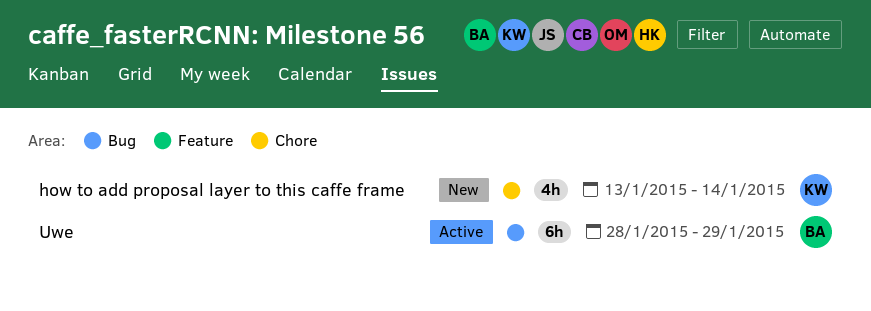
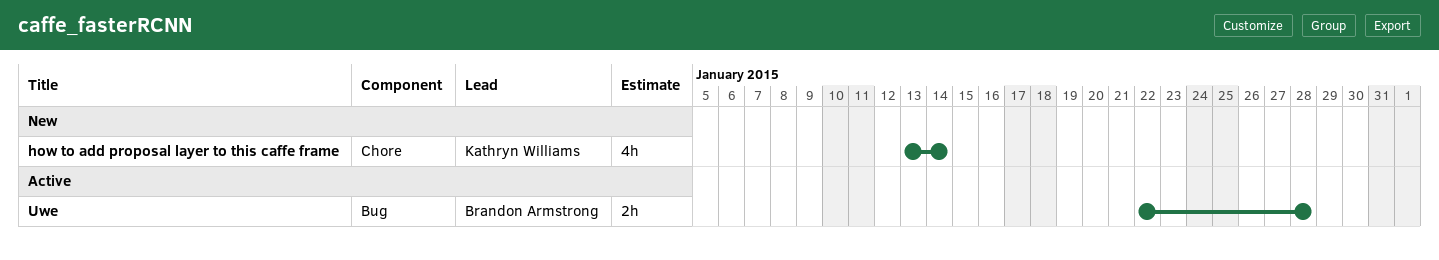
Uwe, estimate: 6h -> 2h
Uwe, start: Jan 28 -> Jan 22
Uwe, due: Jan 29 -> Jan 28

